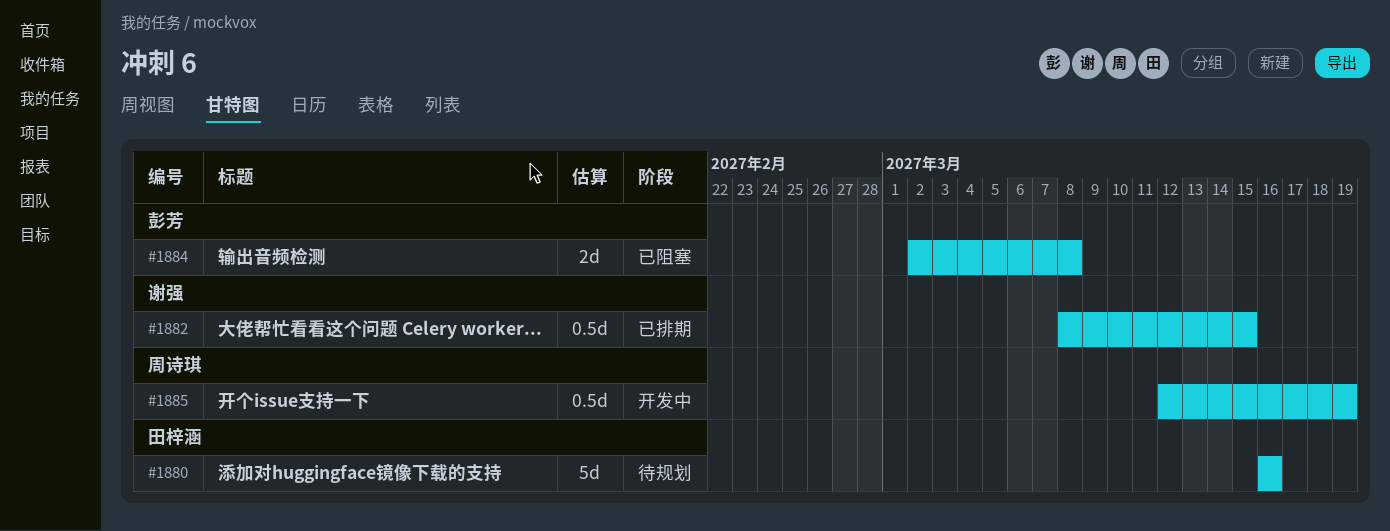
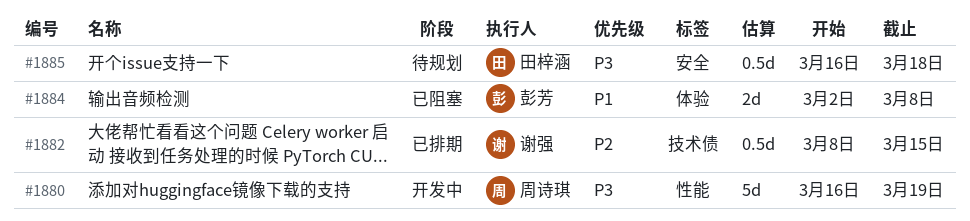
#1880, status: 待规划 -> 开发中
#1880, owner: 田梓涵 -> 周诗琪
#1880, due: Mar 16 -> Mar 19
#1885, status: 开发中 -> 待规划
#1885, owner: 周诗琪 -> 田梓涵
#1885, start: Mar 12 -> Mar 16
#1885, due: Mar 19 -> Mar 18

